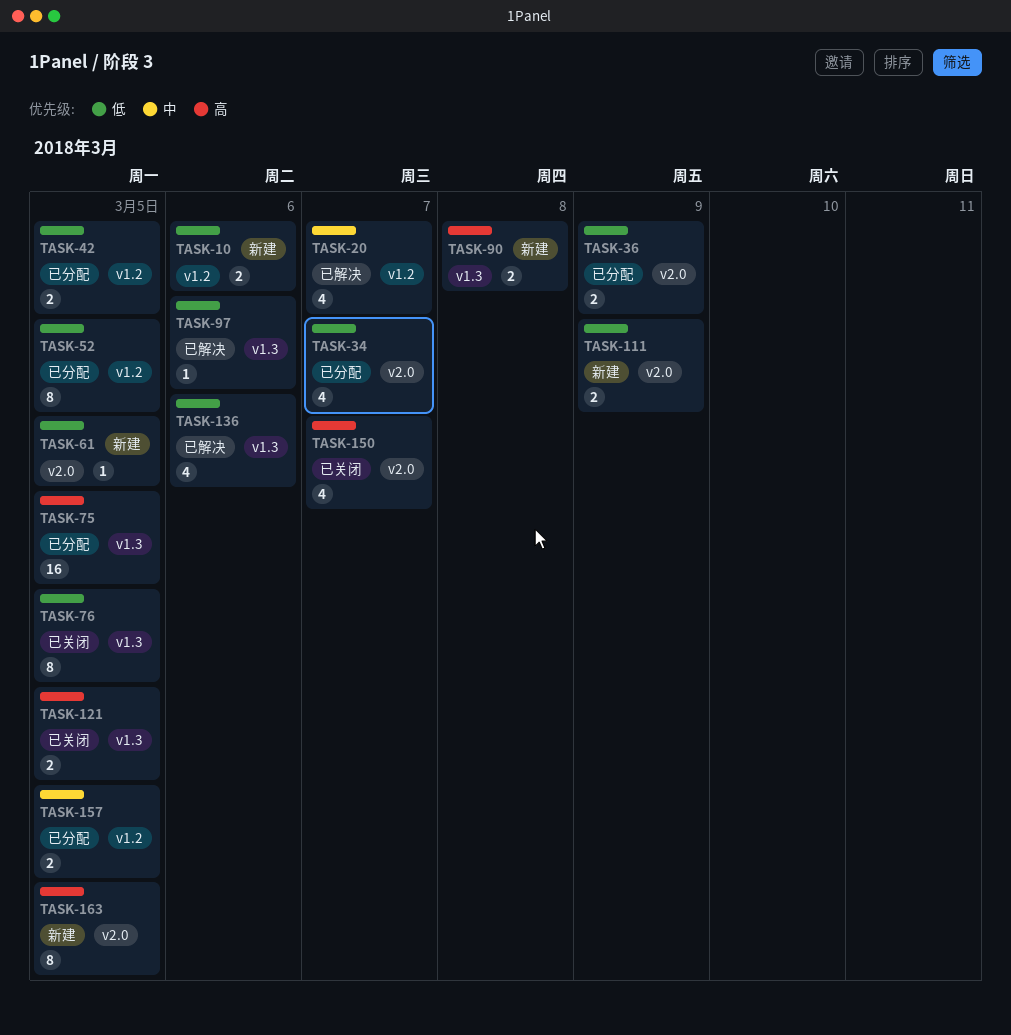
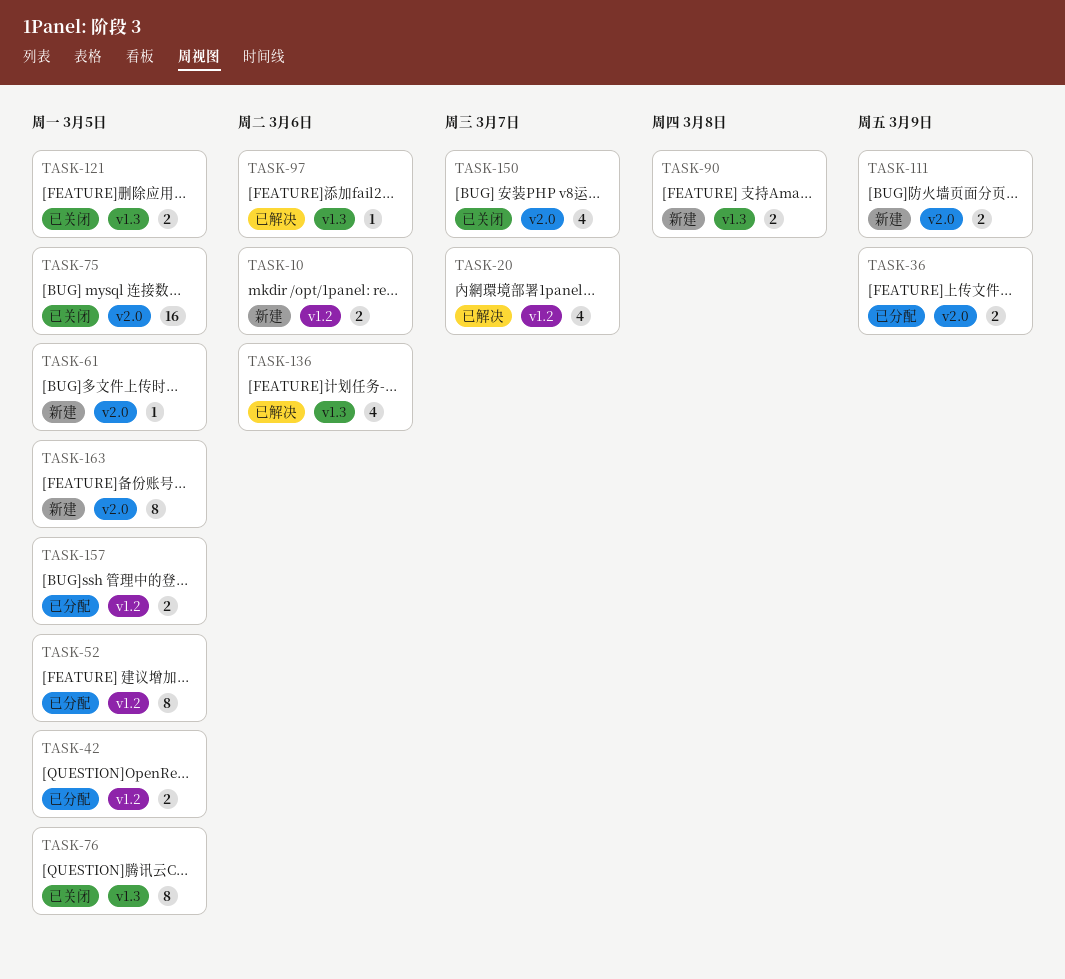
TASK-34: present -> none
TASK-75, status: 已分配 -> 已关闭
TASK-75, label: v1.3 -> v2.0

